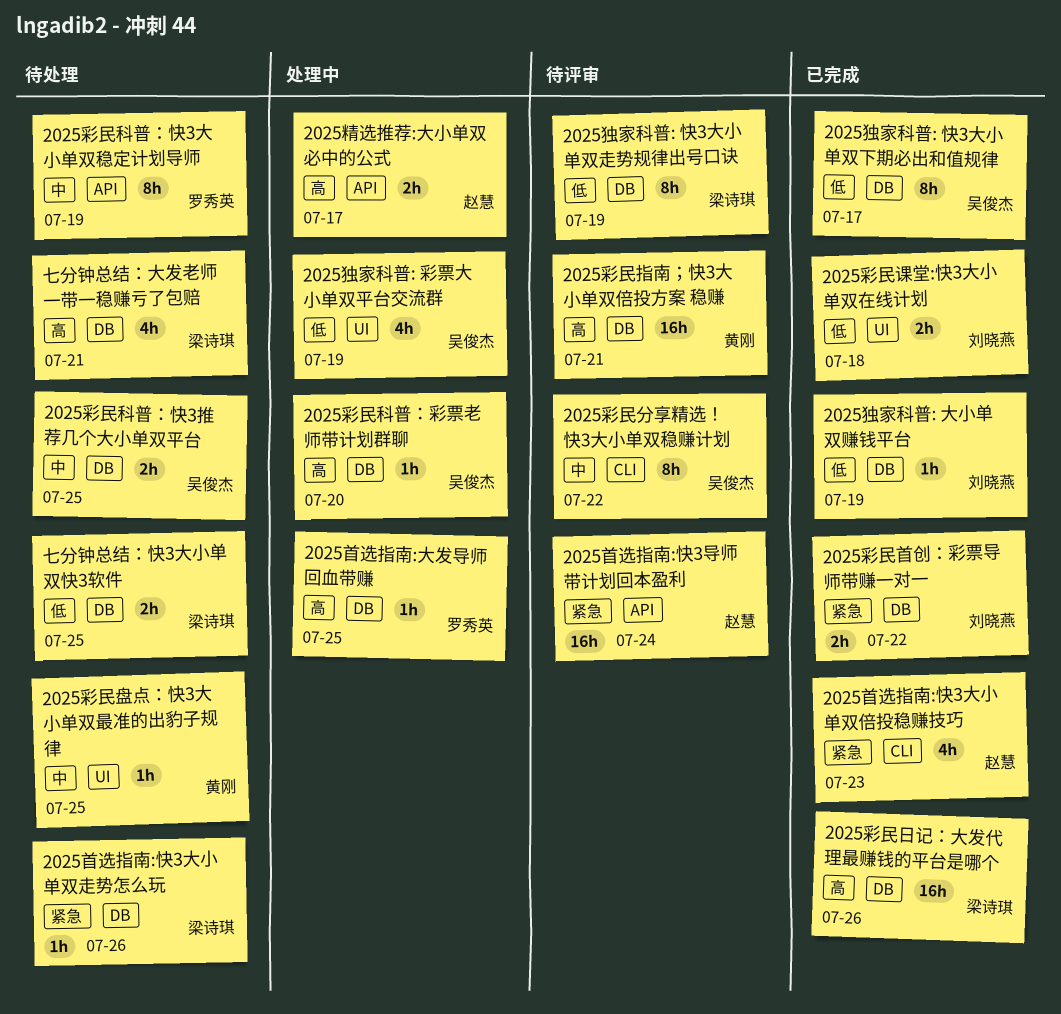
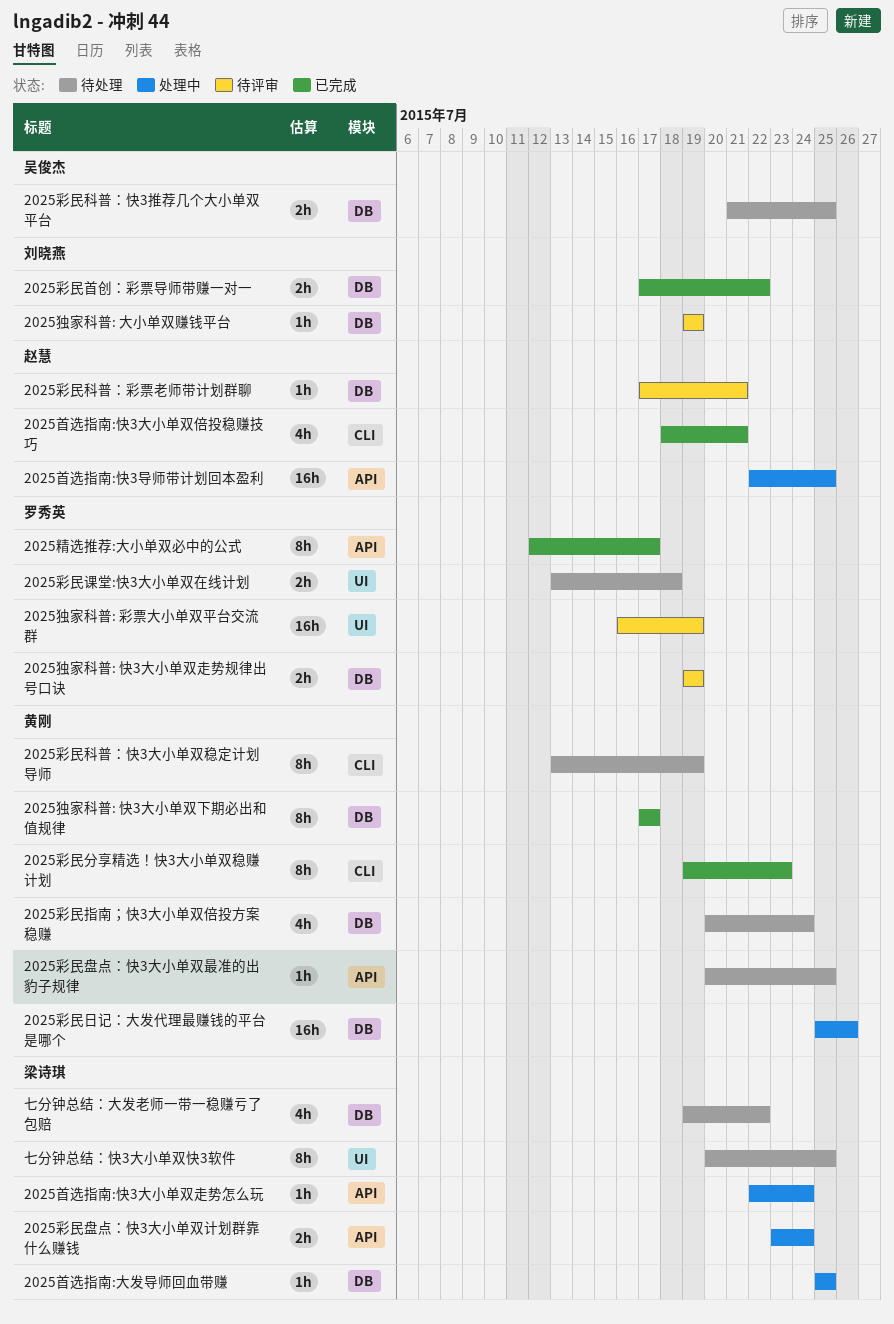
2025彩民分享精选！快3大小单双稳赚计划, status: 待评审 -> 已完成
2025彩民分享精选！快3大小单双稳赚计划, owner: 吴俊杰 -> 黄刚
2025彩民分享精选！快3大小单双稳赚计划, due: Jul 22 -> Jul 23
2025彩民指南；快3大小单双倍投方案 稳赚, status: 待评审 -> 待处理
2025彩民指南；快3大小单双倍投方案 稳赚, estimate: 16h -> 4h
2025彩民指南；快3大小单双倍投方案 稳赚, due: Jul 21 -> Jul 24
2025彩民日记：大发代理最赚钱的平台是哪个, status: 已完成 -> 处理中
2025彩民日记：大发代理最赚钱的平台是哪个, owner: 梁诗琪 -> 黄刚
2025彩民盘点：快3大小单双最准的出豹子规律, label: UI -> API
2025彩民盘点：快3大小单双计划群靠什么赚钱: none -> present
2025彩民科普：彩票老师带计划群聊, status: 处理中 -> 待评审
2025彩民科普：彩票老师带计划群聊, owner: 吴俊杰 -> 赵慧
2025彩民科普：彩票老师带计划群聊, due: Jul 20 -> Jul 21
2025彩民科普：快3大小单双稳定计划导师, owner: 罗秀英 -> 黄刚
2025彩民科普：快3大小单双稳定计划导师, label: API -> CLI
2025彩民课堂:快3大小单双在线计划, status: 已完成 -> 待处理
2025彩民课堂:快3大小单双在线计划, owner: 刘晓燕 -> 罗秀英
2025独家科普: 大小单双赚钱平台, status: 已完成 -> 待评审
2025独家科普: 彩票大小单双平台交流群, status: 处理中 -> 待评审
2025独家科普: 彩票大小单双平台交流群, owner: 吴俊杰 -> 罗秀英
2025独家科普: 彩票大小单双平台交流群, estimate: 4h -> 16h
2025独家科普: 快3大小单双下期必出和值规律, owner: 吴俊杰 -> 黄刚
2025独家科普: 快3大小单双走势规律出号口诀, owner: 梁诗琪 -> 罗秀英
2025独家科普: 快3大小单双走势规律出号口诀, estimate: 8h -> 2h
2025精选推荐:大小单双必中的公式, status: 处理中 -> 已完成
2025精选推荐:大小单双必中的公式, owner: 赵慧 -> 罗秀英
2025精选推荐:大小单双必中的公式, estimate: 2h -> 8h
2025首选指南:大发导师回血带赚, owner: 罗秀英 -> 梁诗琪
2025首选指南:快3大小单双倍投稳赚技巧, due: Jul 23 -> Jul 21
2025首选指南:快3大小单双走势怎么玩, status: 待处理 -> 处理中
2025首选指南:快3大小单双走势怎么玩, label: DB -> API
2025首选指南:快3大小单双走势怎么玩, due: Jul 26 -> Jul 24
2025首选指南:快3导师带计划回本盈利, status: 待评审 -> 处理中
2025首选指南:快3导师带计划回本盈利, due: Jul 24 -> Jul 25
七分钟总结：大发老师一带一稳赚亏了包赔, due: Jul 21 -> Jul 22
七分钟总结：快3大小单双快3软件, label: DB -> UI
七分钟总结：快3大小单双快3软件, estimate: 2h -> 8h

